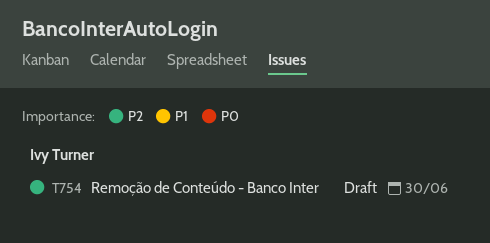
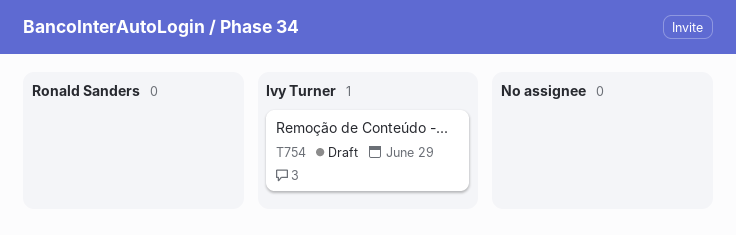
T754, due: Jun 30 -> Jun 29

